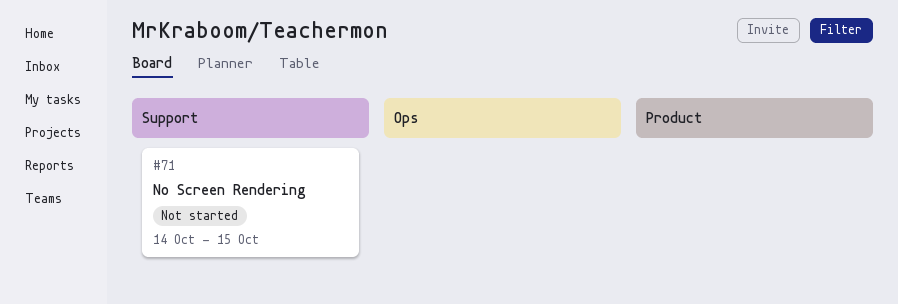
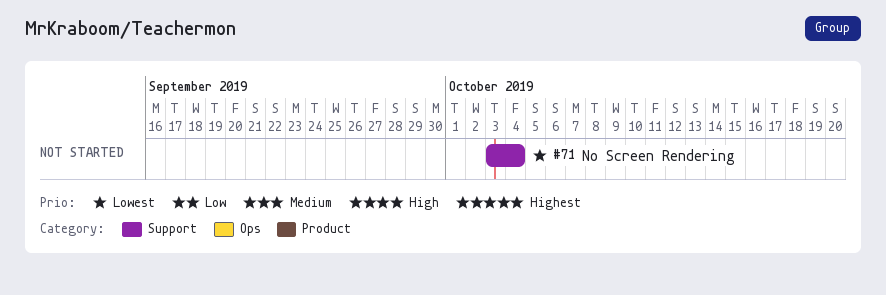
#71, start: Oct 14 -> Oct 3
#71, due: Oct 15 -> Oct 4

